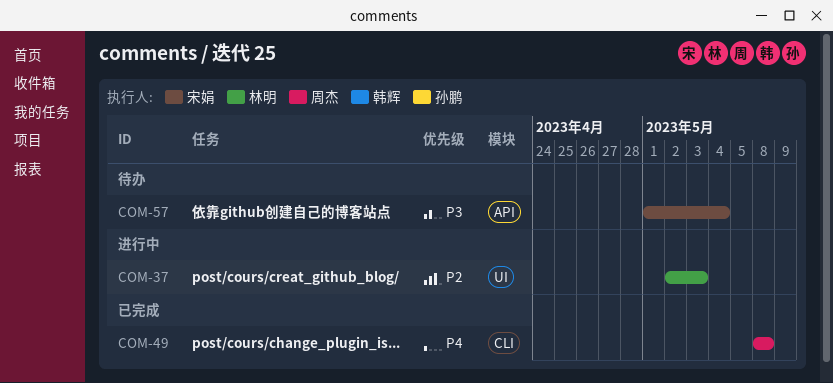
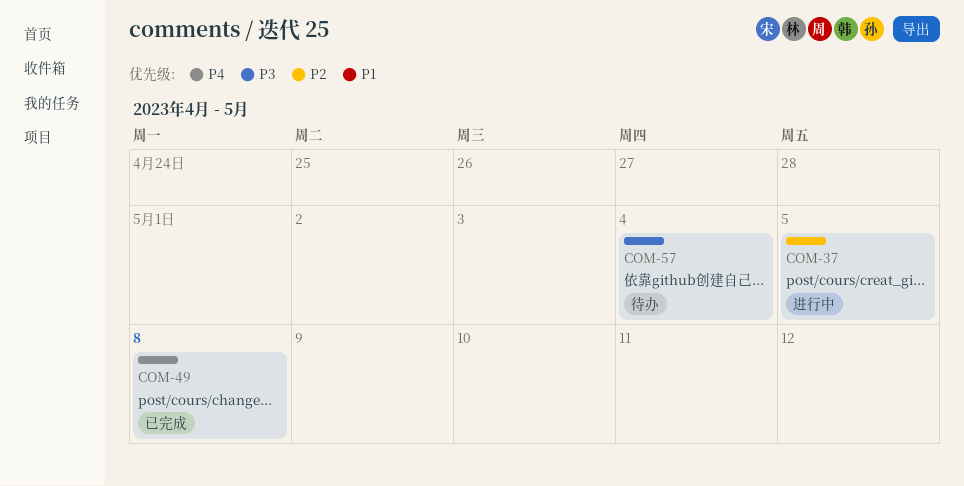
COM-37, due: May 3 -> May 5

